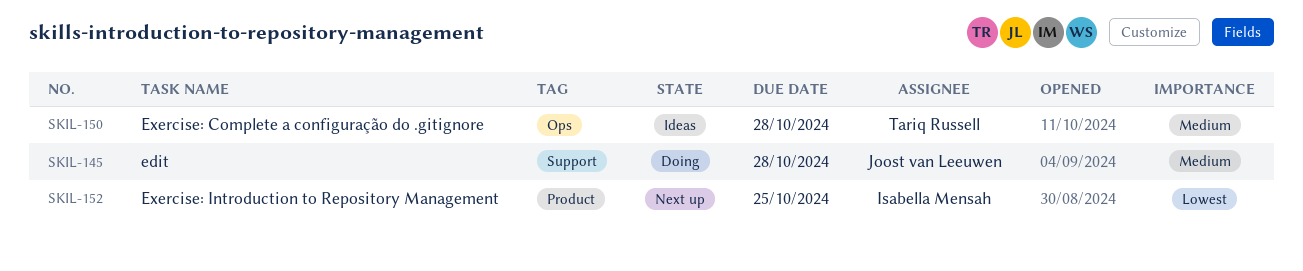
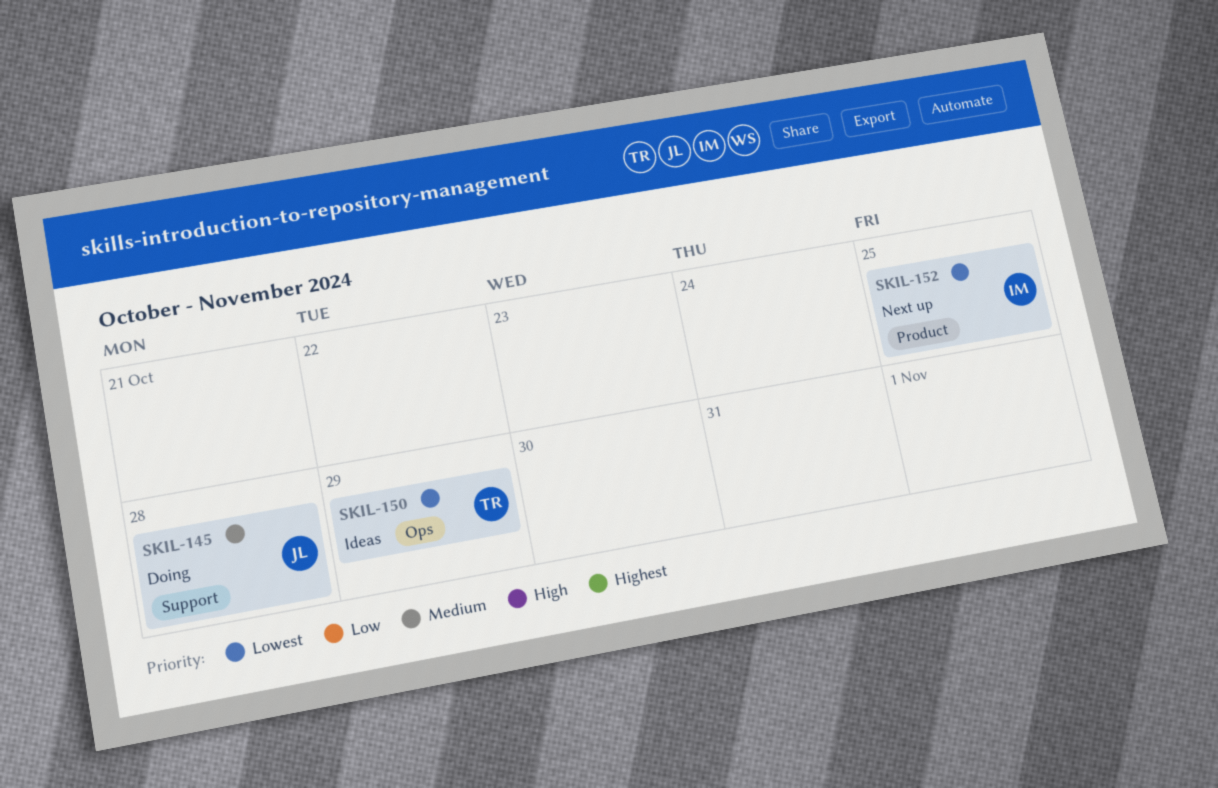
SKIL-150, priority: Medium -> Lowest
SKIL-150, due: Oct 28 -> Oct 29

